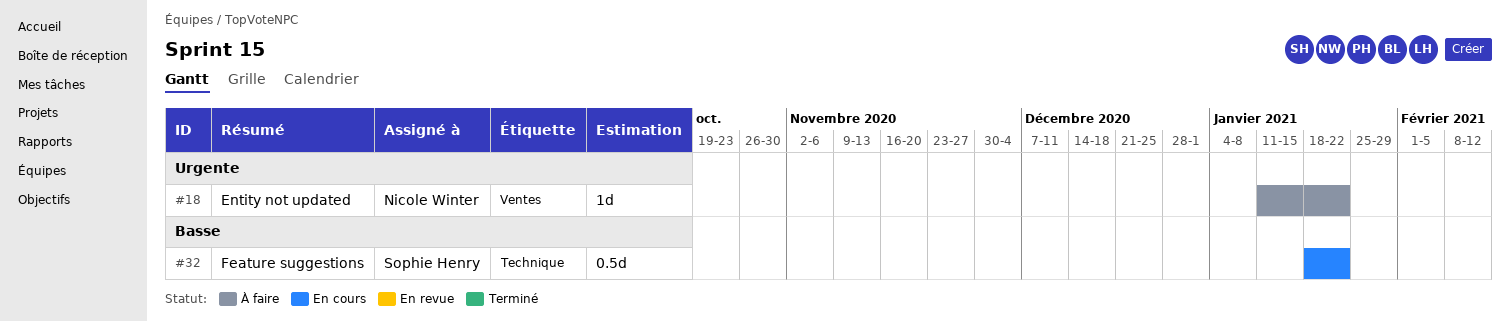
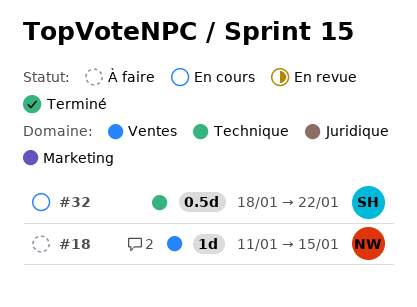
#18, due: Jan 22 -> Jan 15

